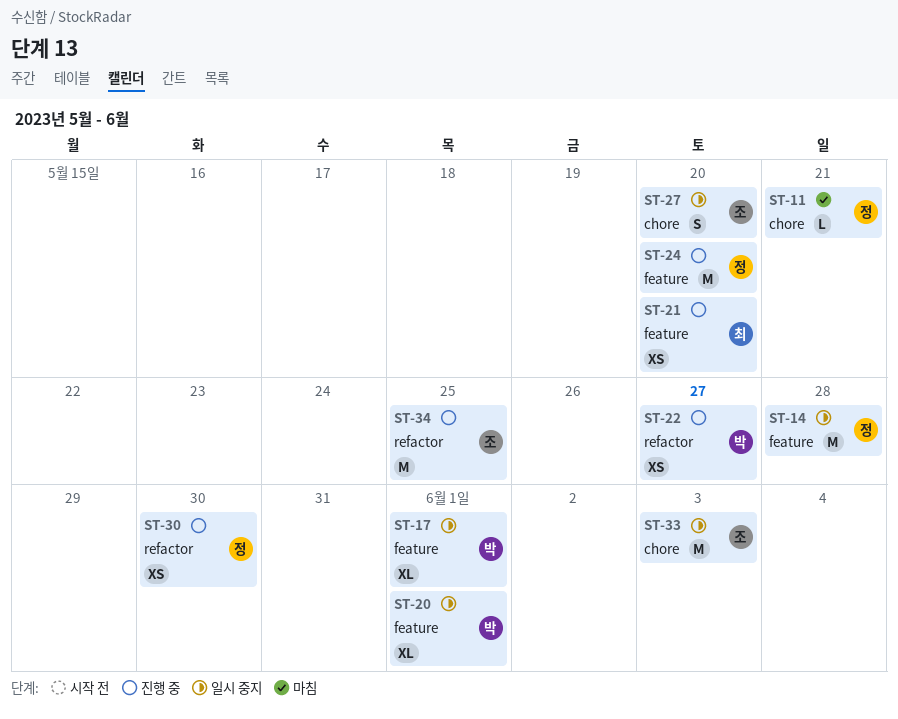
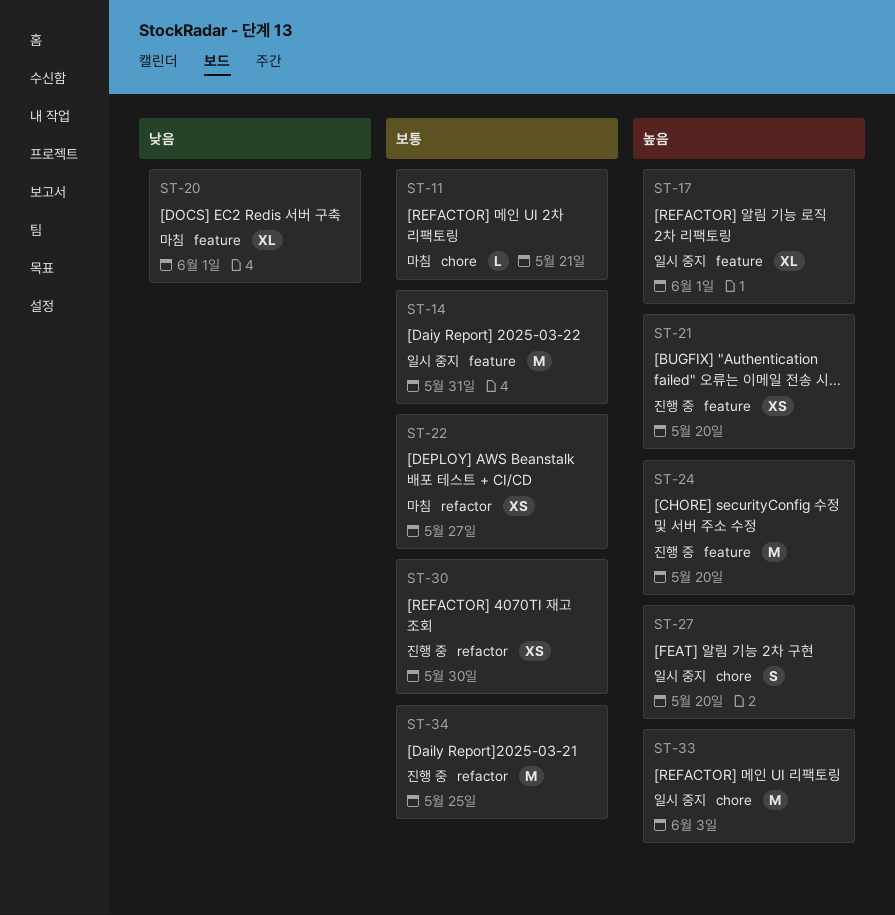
ST-14, due: May 28 -> May 31
ST-20, status: 일시 중지 -> 마침
ST-22, status: 진행 중 -> 마침

